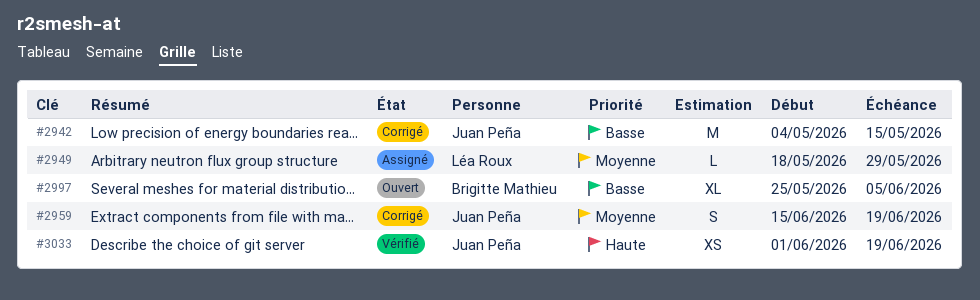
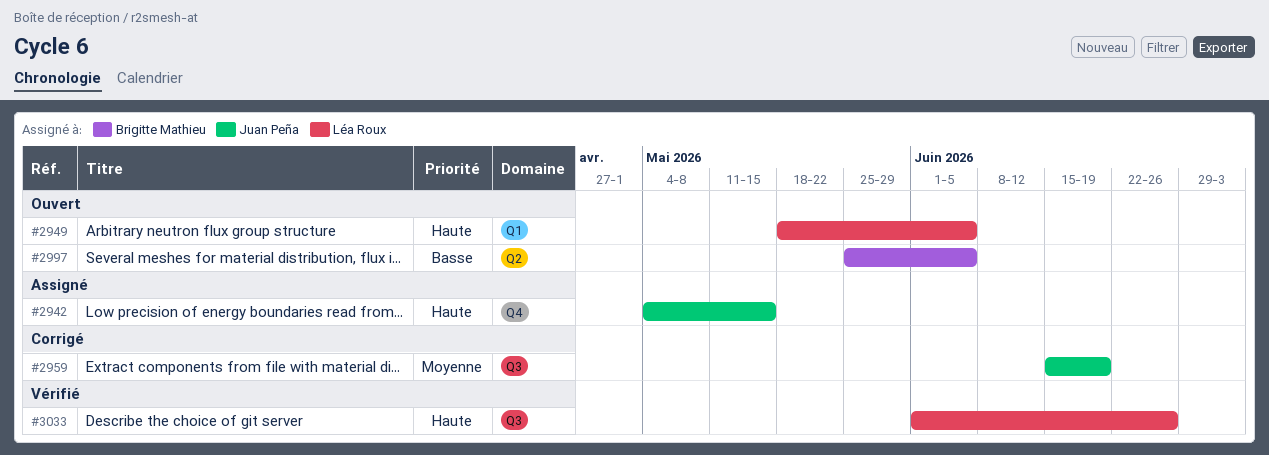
#2942, status: Corrigé -> Assigné
#2942, priority: Basse -> Haute
#2949, status: Assigné -> Ouvert
#2949, priority: Moyenne -> Haute
#2949, due: May 29 -> Jun 5
#3033, owner: Juan Peña -> Léa Roux
#3033, due: Jun 19 -> Jun 26

